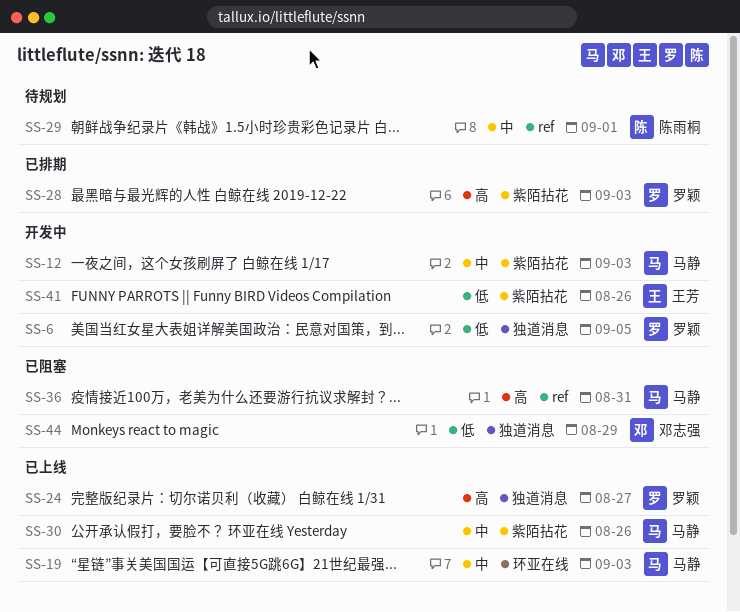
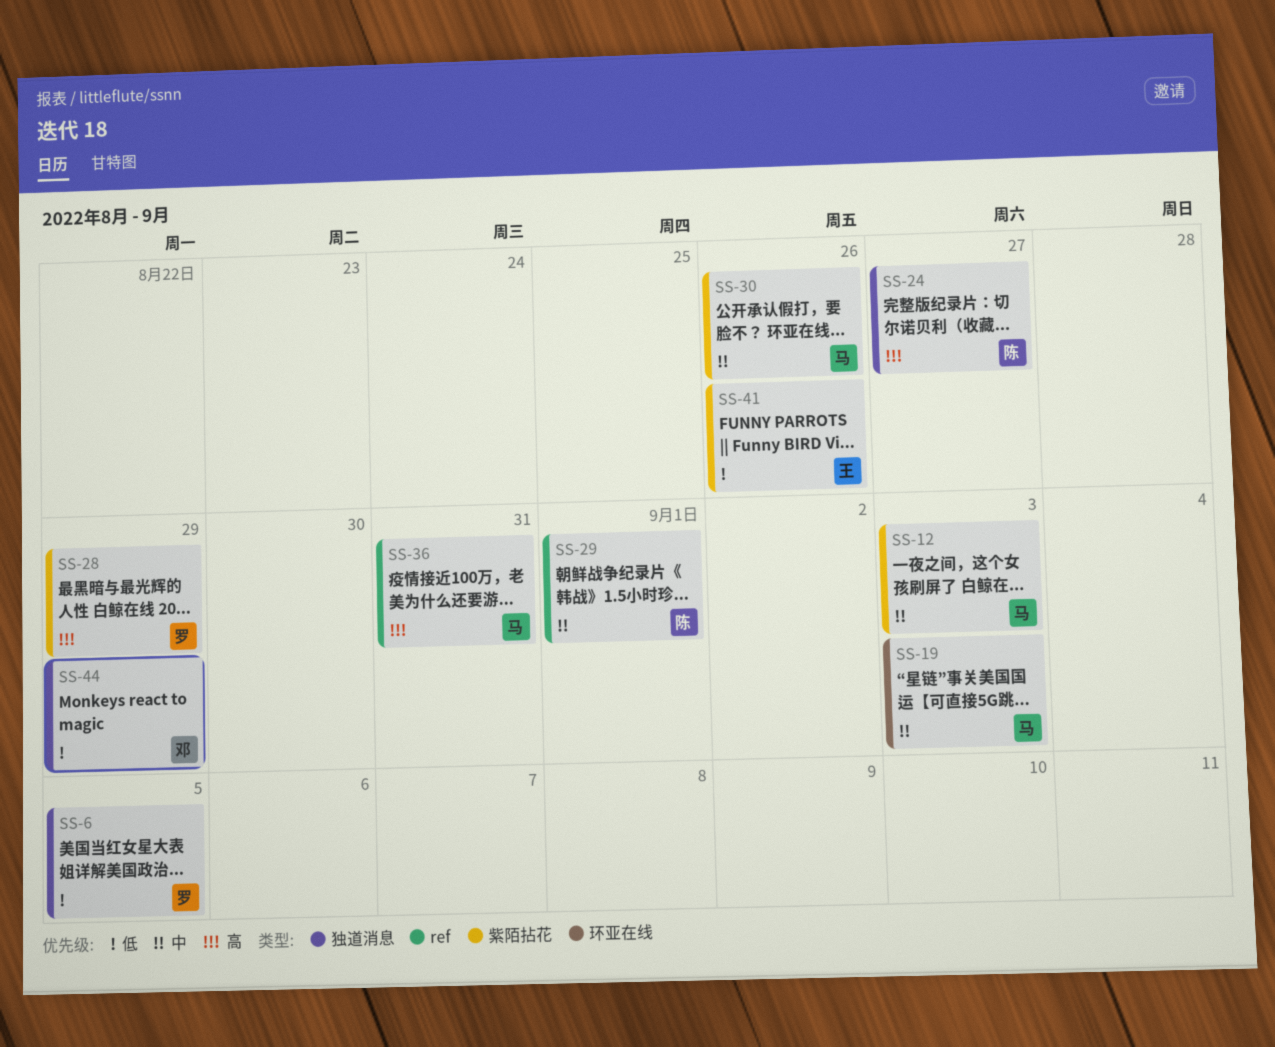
SS-24, owner: 罗颖 -> 陈雨桐
SS-28, due: Sep 3 -> Aug 29

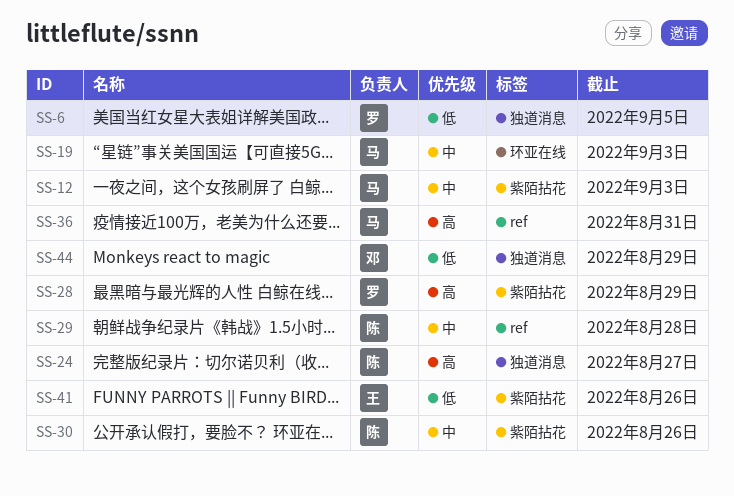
SS-29, due: Sep 1 -> Aug 28
SS-30, owner: 马 -> 陈

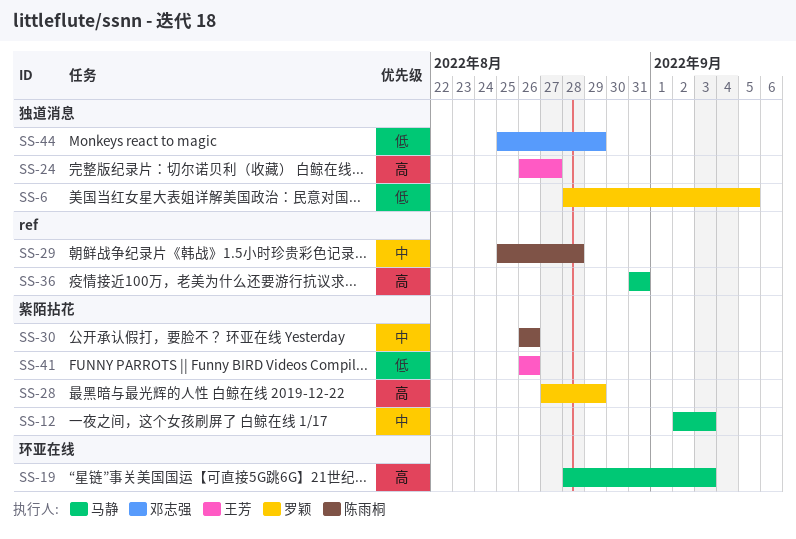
SS-19, priority: 中 -> 高
SS-24, owner: 陈雨桐 -> 王芳

